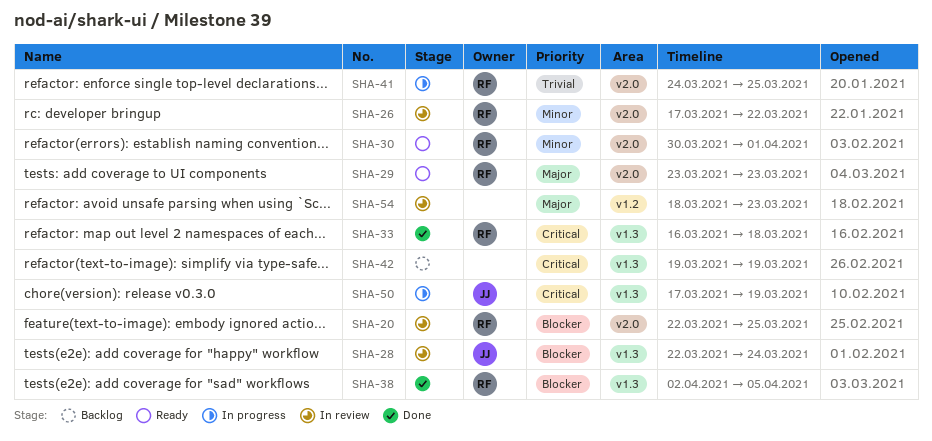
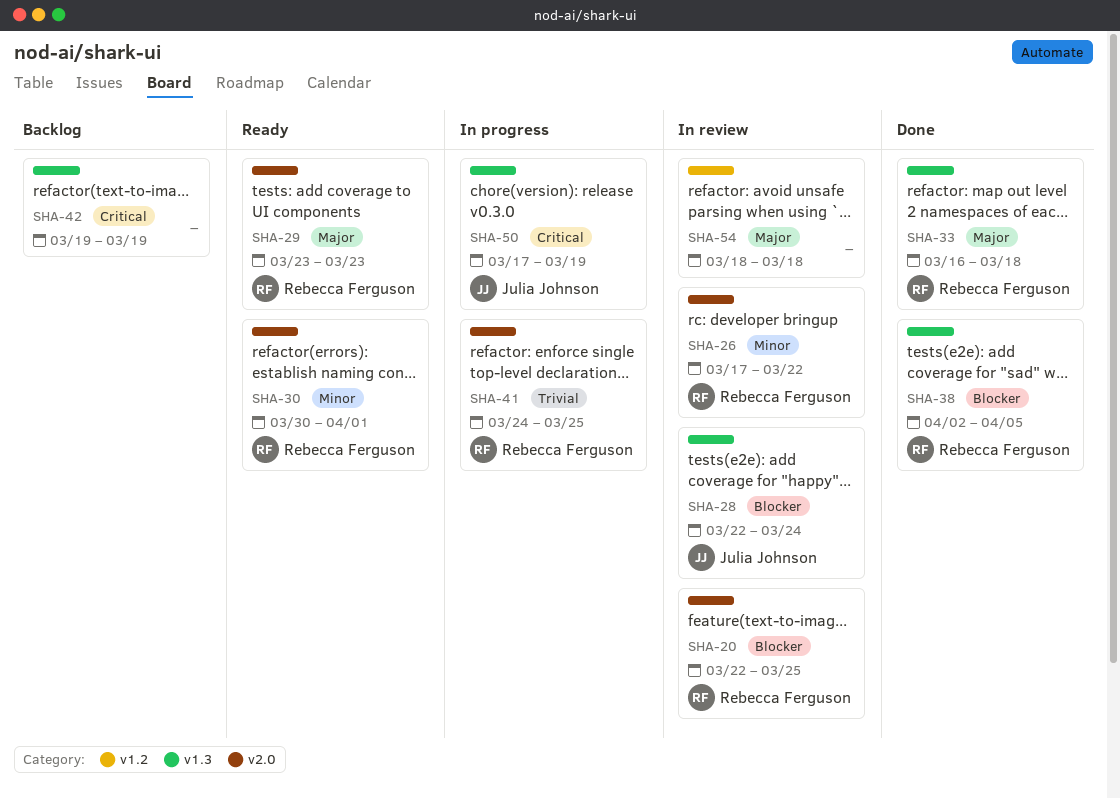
SHA-33, priority: Critical -> Major
SHA-54, due: Mar 23 -> Mar 18

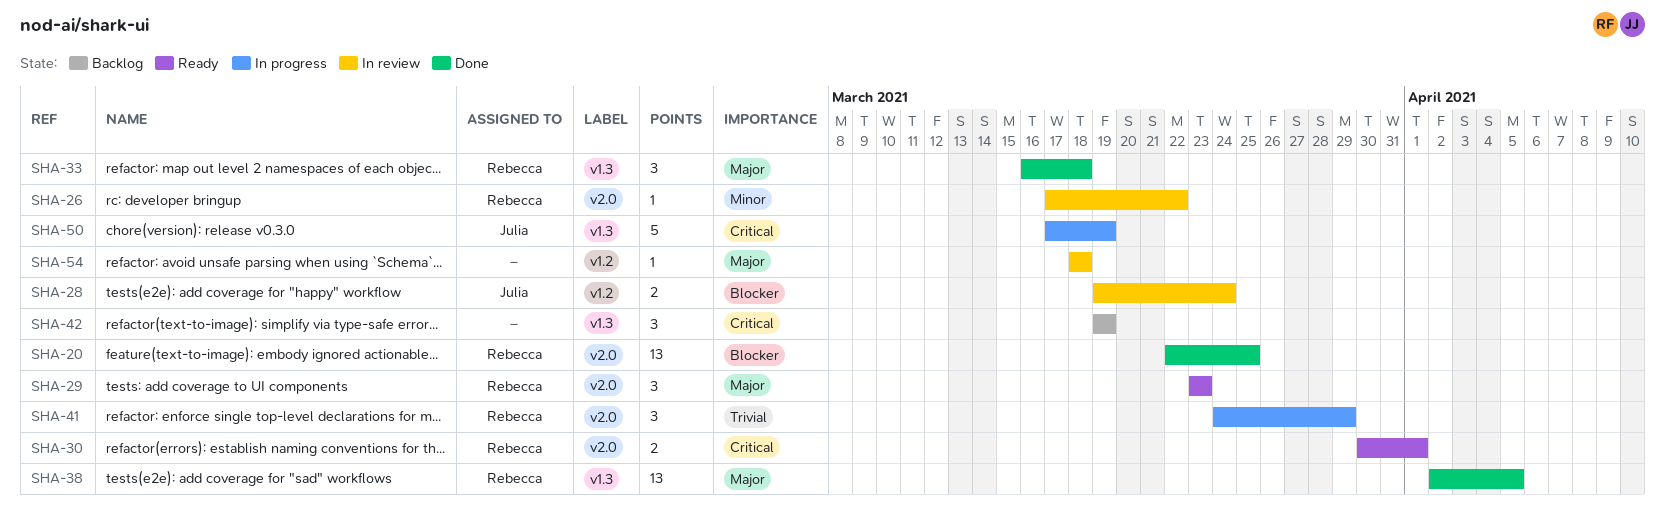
SHA-20, status: In review -> Done
SHA-28, label: v1.3 -> v1.2
SHA-28, start: Mar 22 -> Mar 19
SHA-30, priority: Minor -> Critical
SHA-38, priority: Blocker -> Major
SHA-41, due: Mar 25 -> Mar 29

